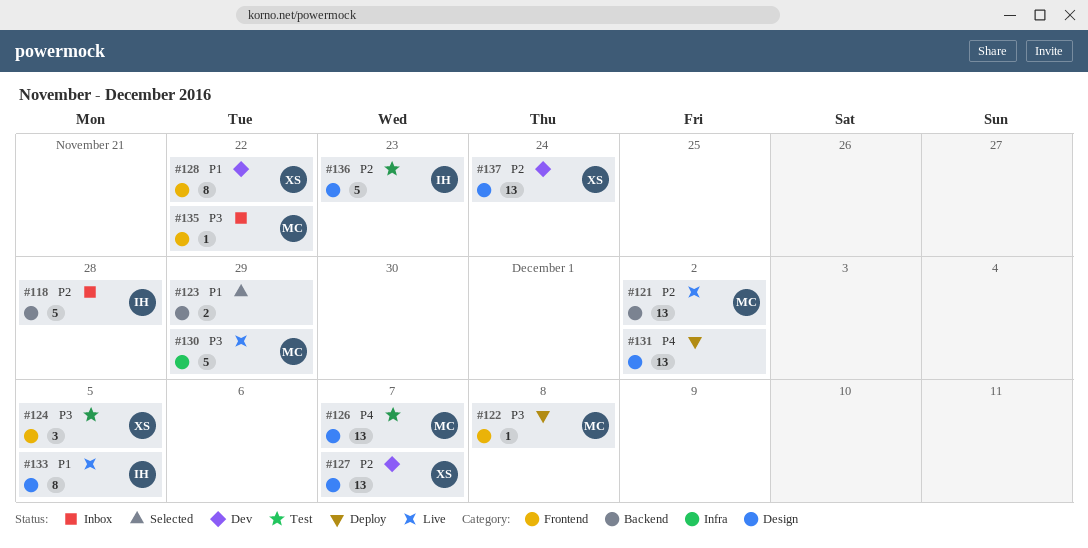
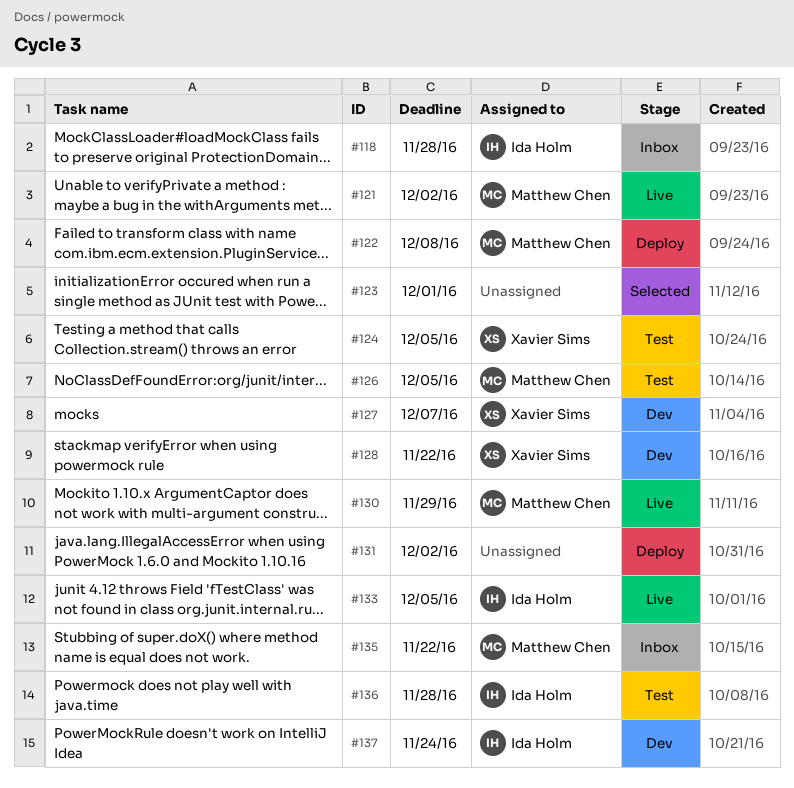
#123, due: Nov 29 -> Dec 1
#126, due: Dec 7 -> Dec 5
#136, due: Nov 23 -> Nov 28
#137, owner: Xavier Sims -> Ida Holm

